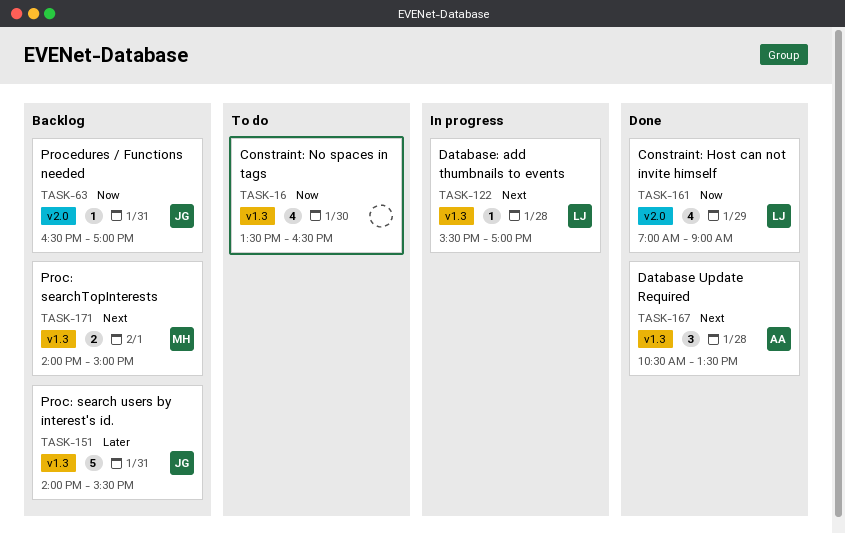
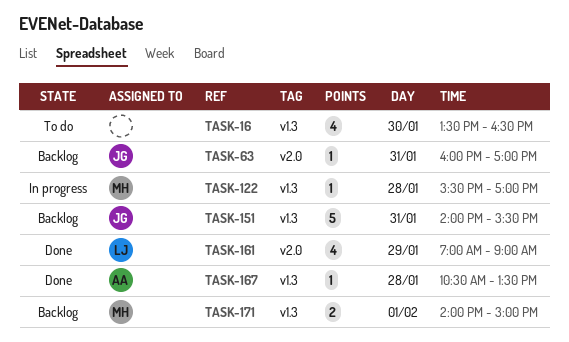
TASK-63, begins: 16:30 -> 16:00
TASK-122, owner: LJ -> MH
TASK-167, estimate: 3 -> 1

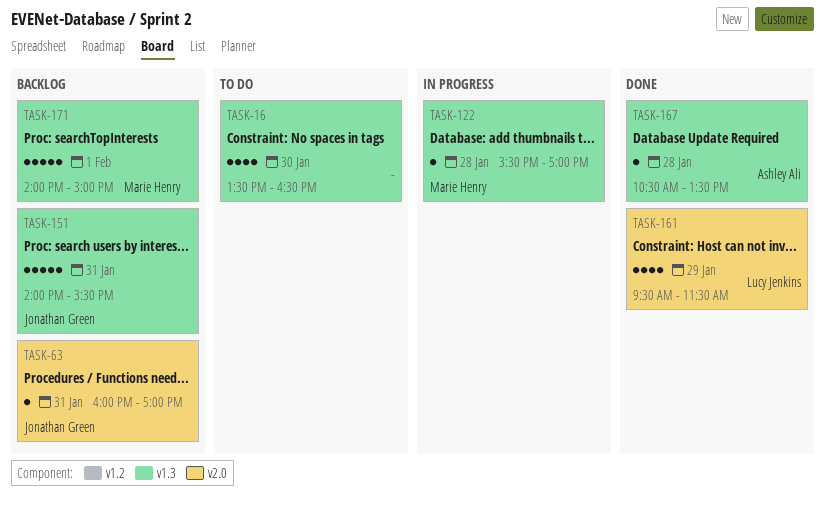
TASK-161, begins: 07:00 -> 09:30
TASK-161, ends: 09:00 -> 11:30
TASK-171, estimate: 2 -> 5

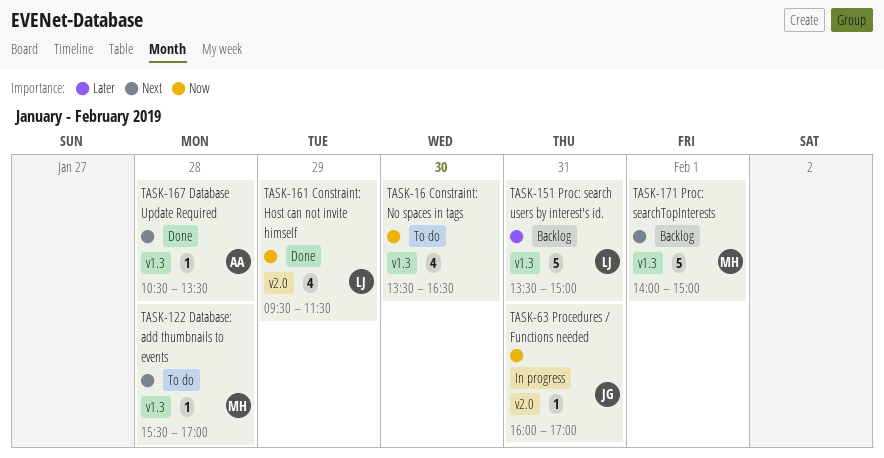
TASK-63, status: Backlog -> In progress
TASK-122, status: In progress -> To do
TASK-151, owner: Jonathan Green -> Lucy Jenkins
TASK-151, begins: 14:00 -> 13:30
TASK-151, ends: 15:30 -> 15:00

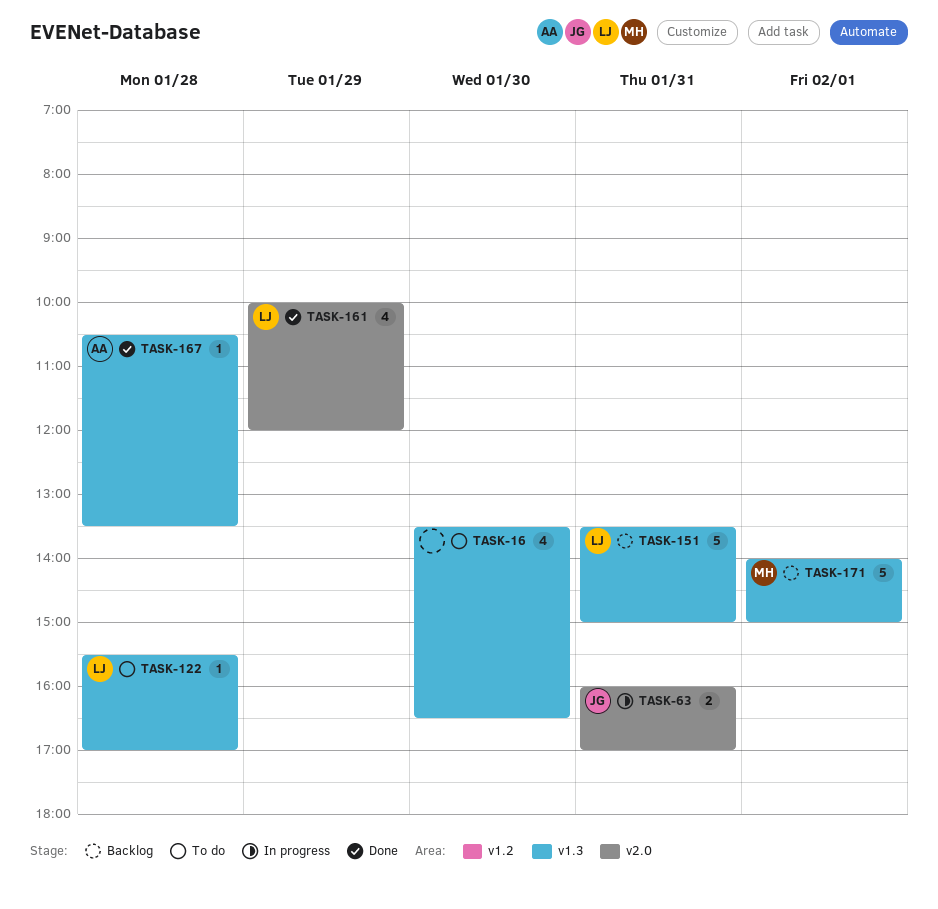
TASK-63, estimate: 1 -> 2
TASK-122, owner: MH -> LJ
TASK-161, begins: 09:30 -> 10:00
TASK-161, ends: 11:30 -> 12:00

